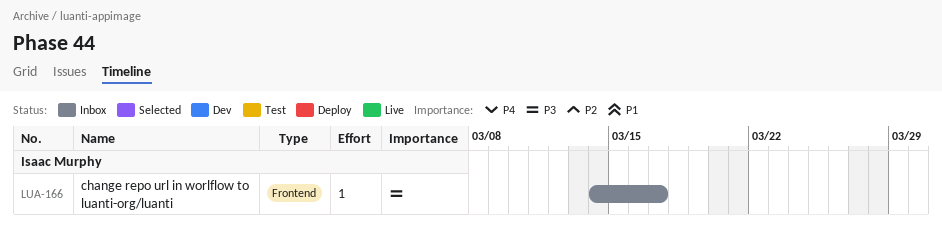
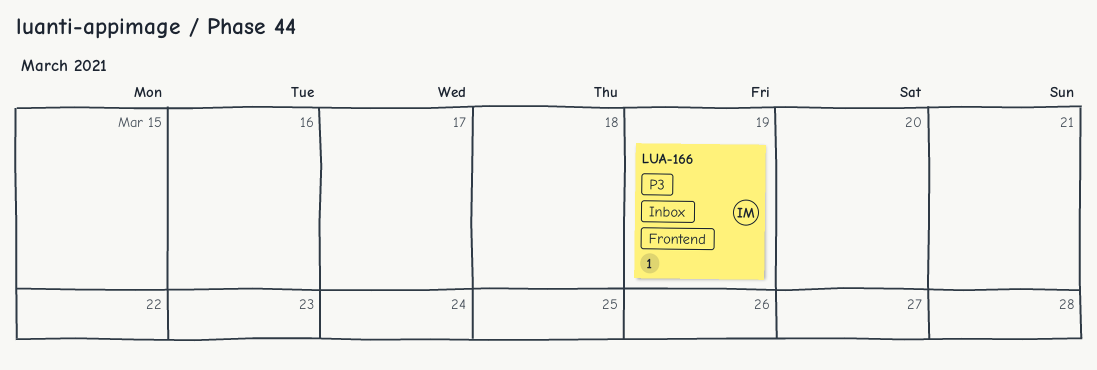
LUA-166, due: Mar 17 -> Mar 19

